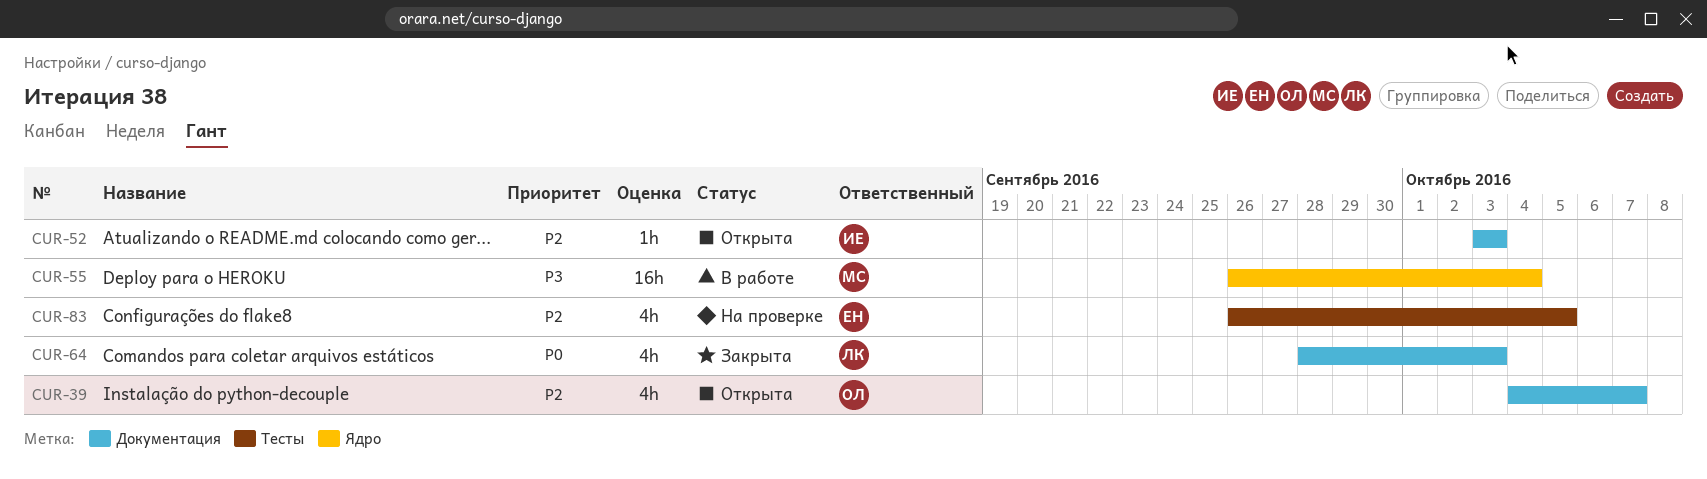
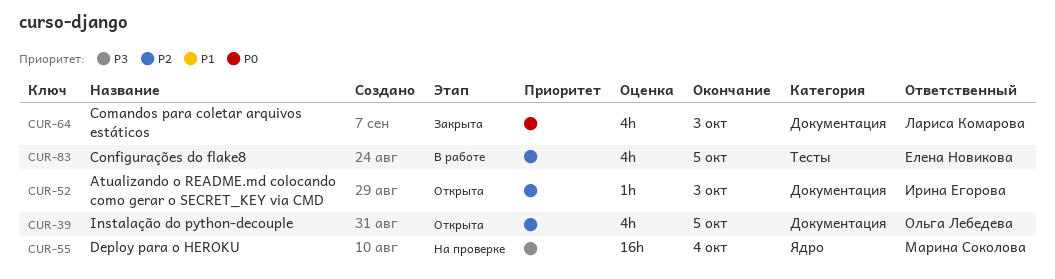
CUR-39, due: Oct 7 -> Oct 5
CUR-55, status: В работе -> На проверке
CUR-83, status: На проверке -> В работе

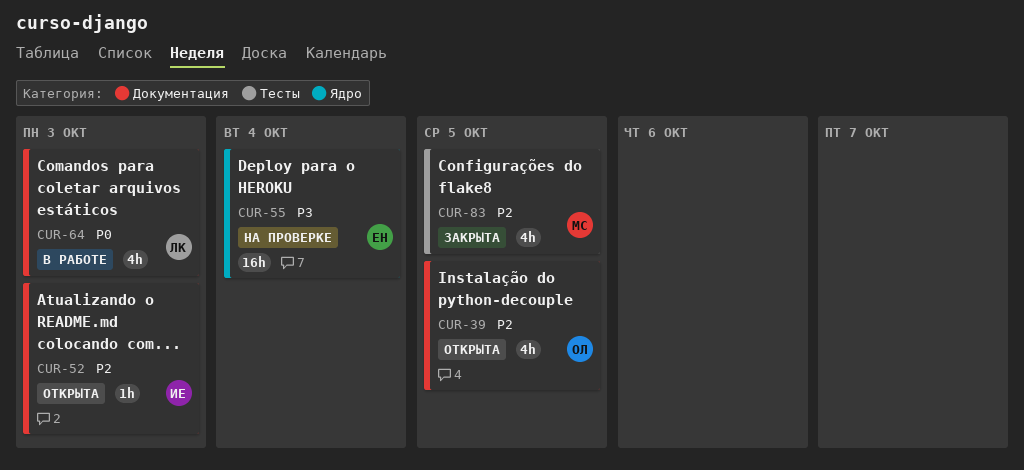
CUR-55, owner: Марина Соколова -> Елена Новикова
CUR-64, status: Закрыта -> В работе
CUR-83, status: В работе -> Закрыта
CUR-83, owner: Елена Новикова -> Марина Соколова

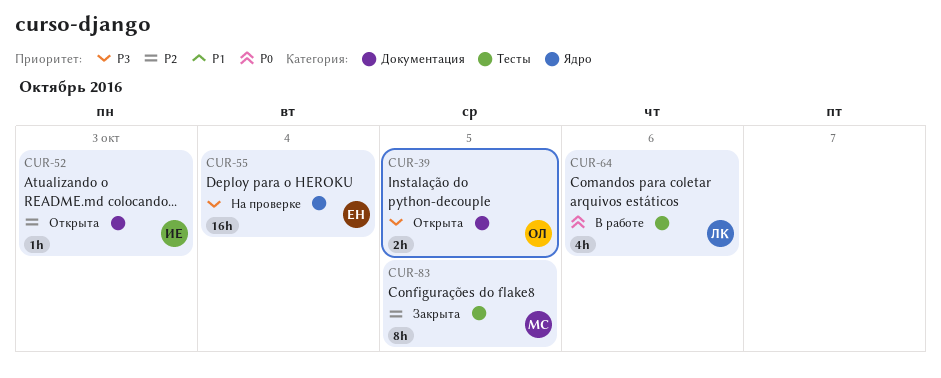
CUR-39, priority: P2 -> P3
CUR-39, estimate: 4h -> 2h
CUR-64, label: Документация -> Тесты
CUR-64, due: Oct 3 -> Oct 6
CUR-83, estimate: 4h -> 8h

